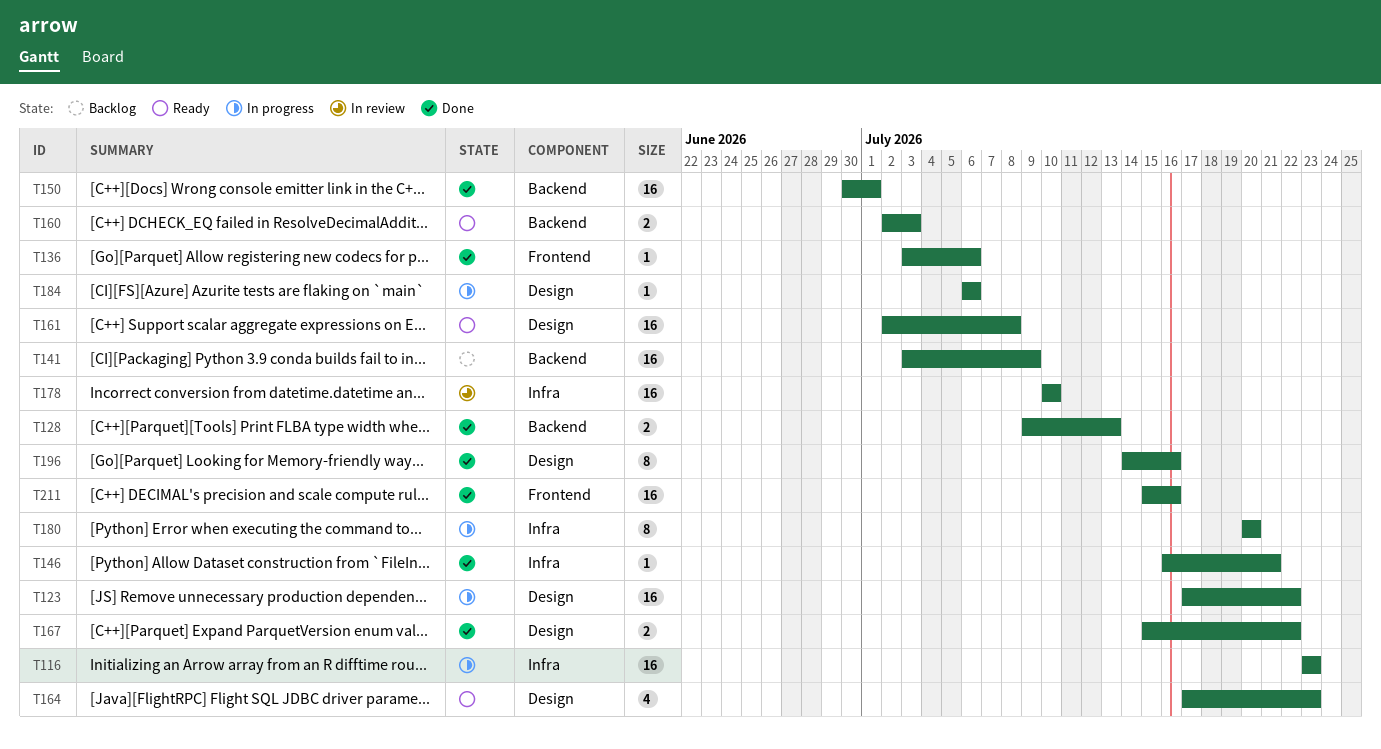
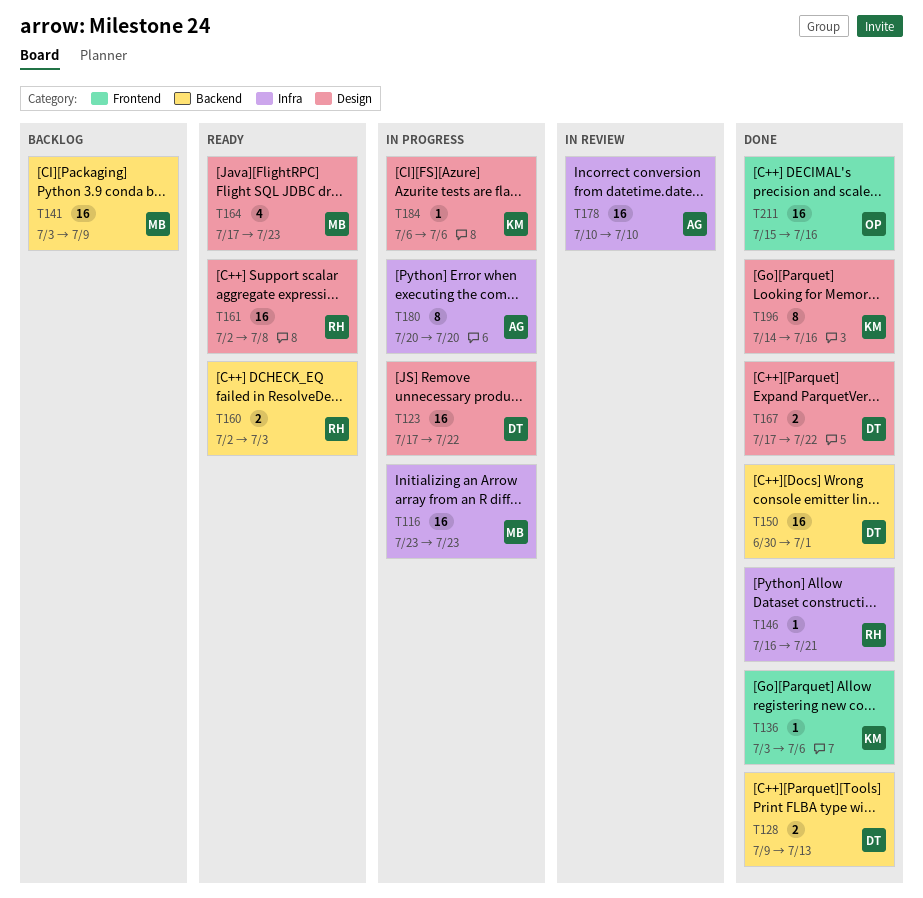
T167, start: Jul 15 -> Jul 17

